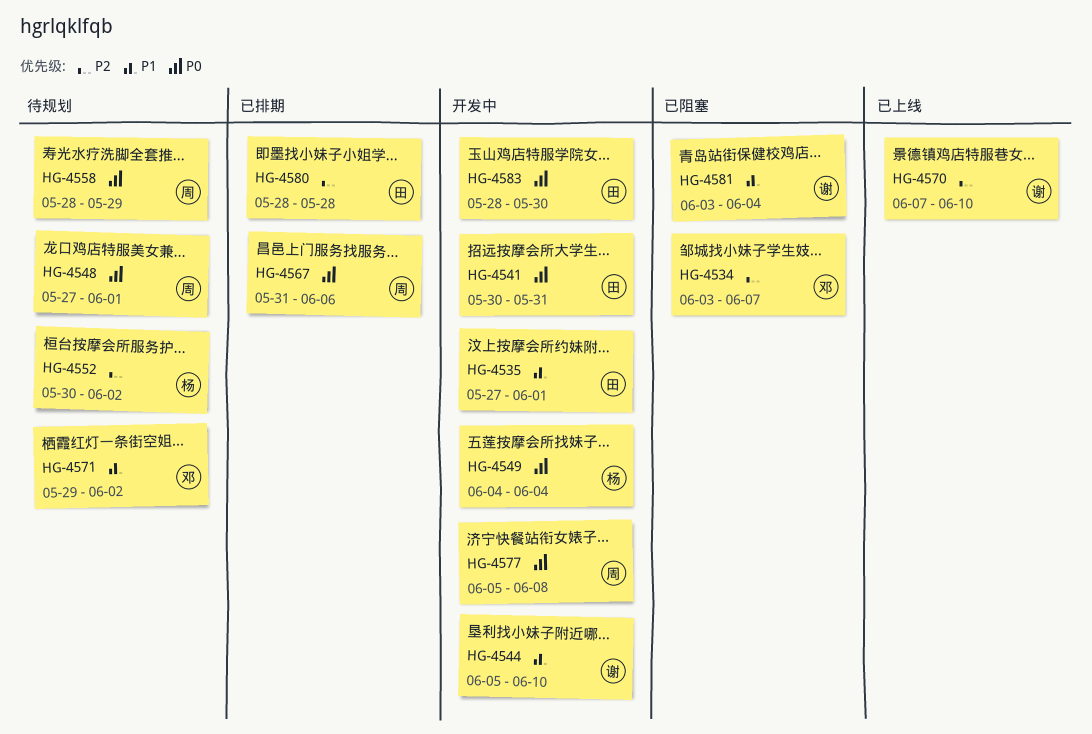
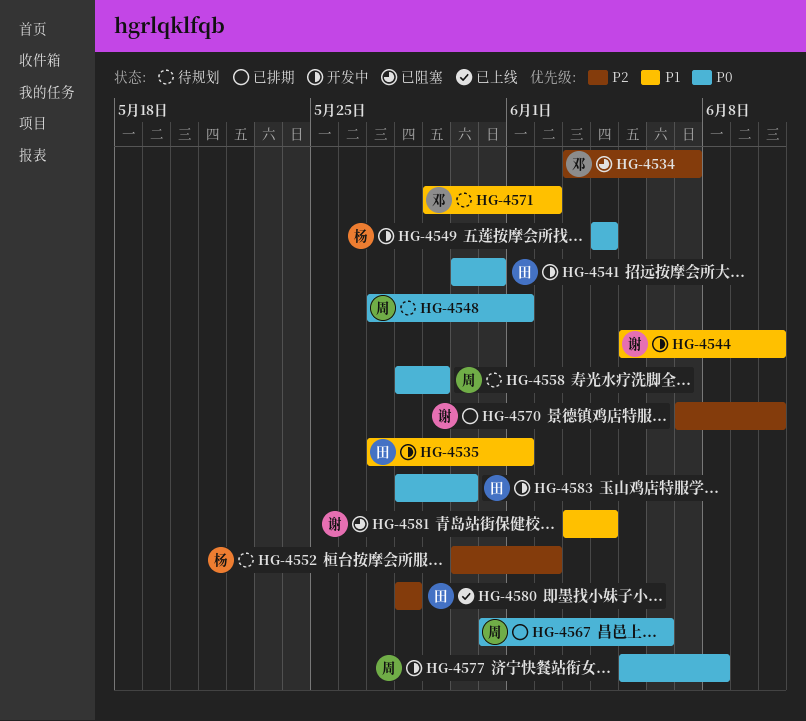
HG-4570, status: 已上线 -> 已排期
HG-4580, status: 已排期 -> 已上线

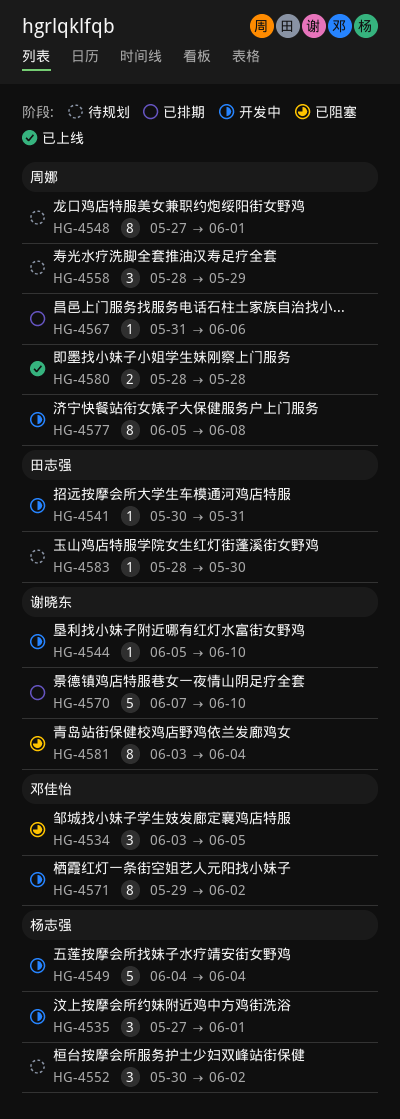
HG-4534, due: Jun 7 -> Jun 5
HG-4535, owner: 田志强 -> 杨志强
HG-4571, status: 待规划 -> 开发中
HG-4580, owner: 田志强 -> 周娜
HG-4583, status: 开发中 -> 待规划

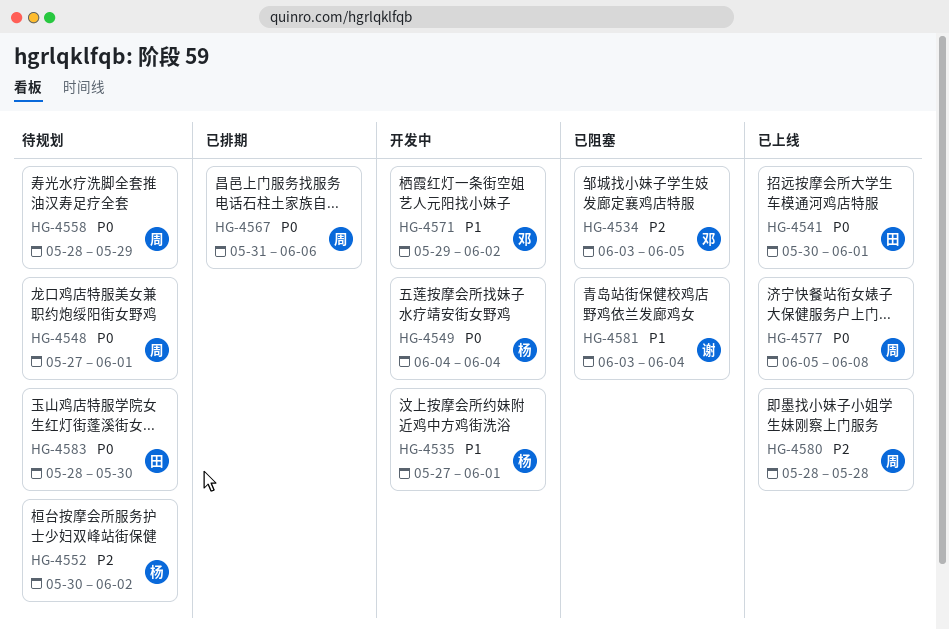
HG-4541, status: 开发中 -> 已上线
HG-4541, due: May 31 -> Jun 1
HG-4544: present -> none
HG-4570: present -> none
HG-4577, status: 开发中 -> 已上线

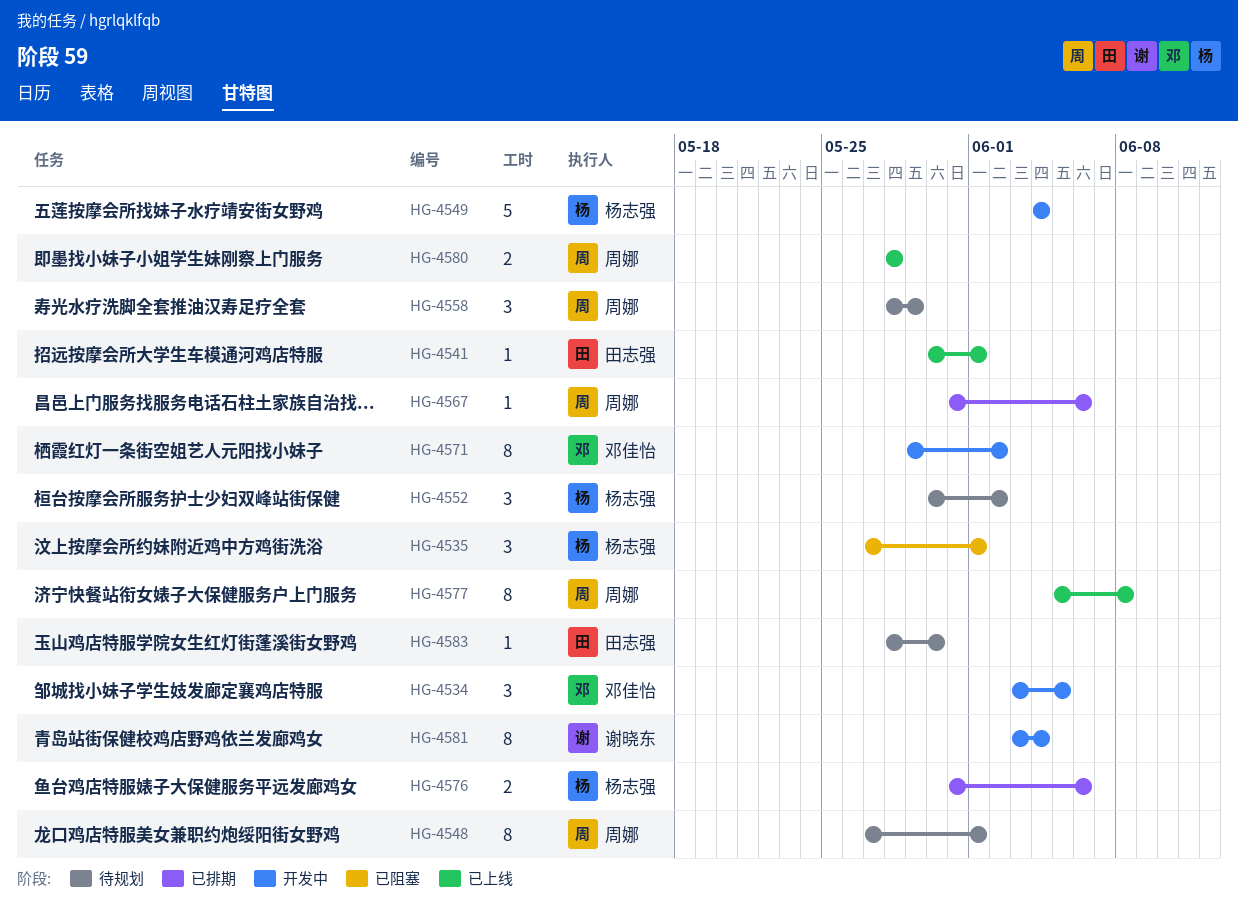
HG-4534, status: 已阻塞 -> 开发中
HG-4535, status: 开发中 -> 已阻塞
HG-4576: none -> present
HG-4581, status: 已阻塞 -> 开发中

